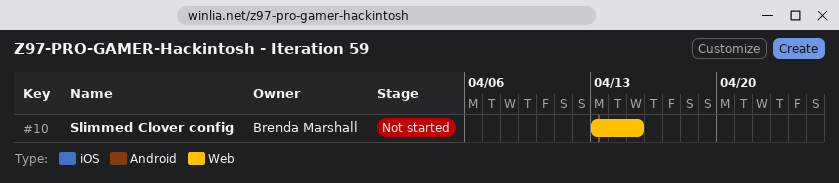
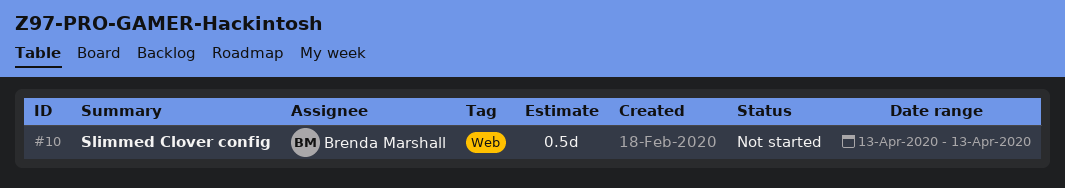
#10, due: Apr 15 -> Apr 13

